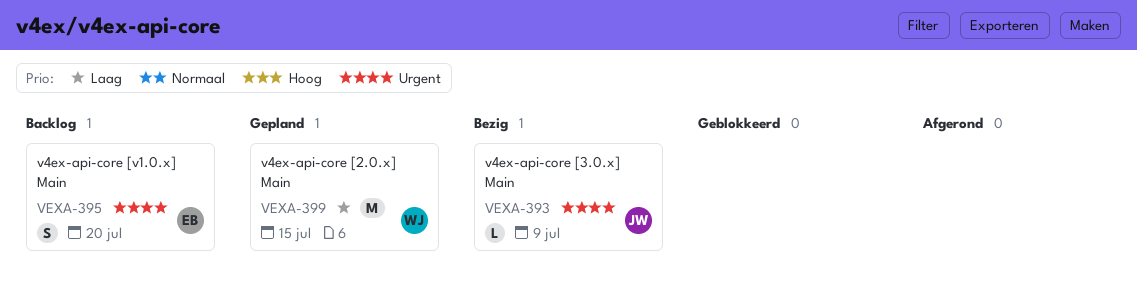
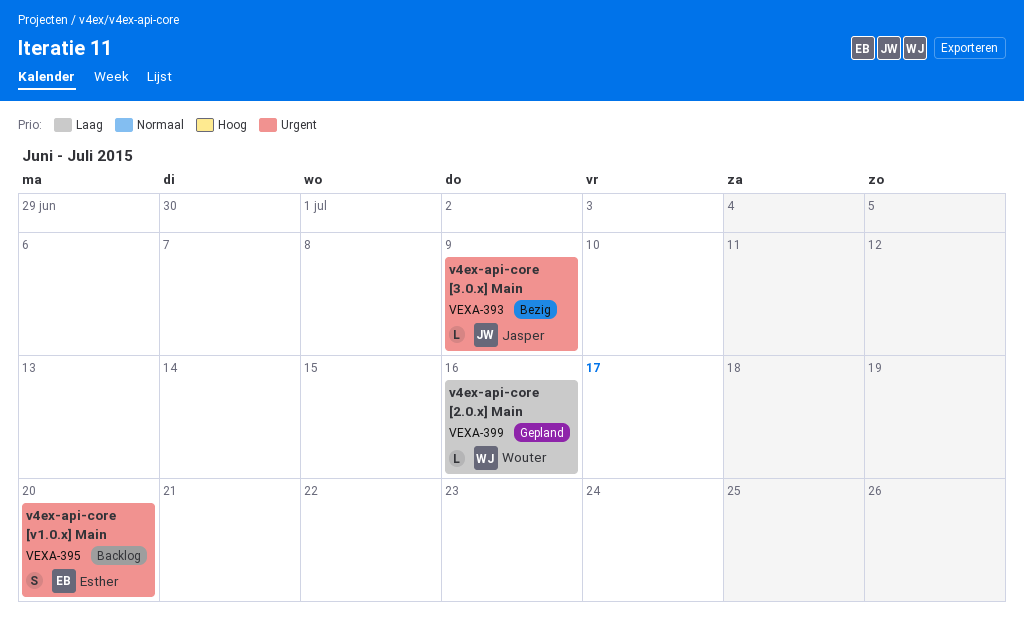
VEXA-399, estimate: M -> L
VEXA-399, due: Jul 15 -> Jul 16

